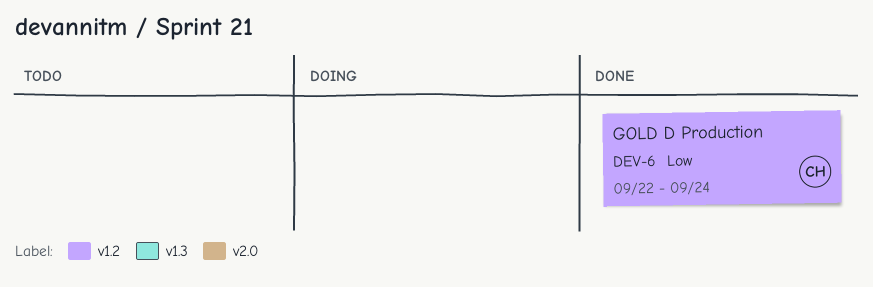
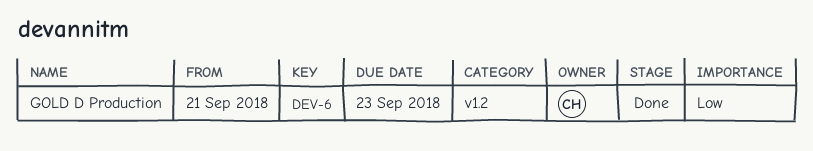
DEV-6, start: Sep 22 -> Sep 21
DEV-6, due: Sep 24 -> Sep 23

